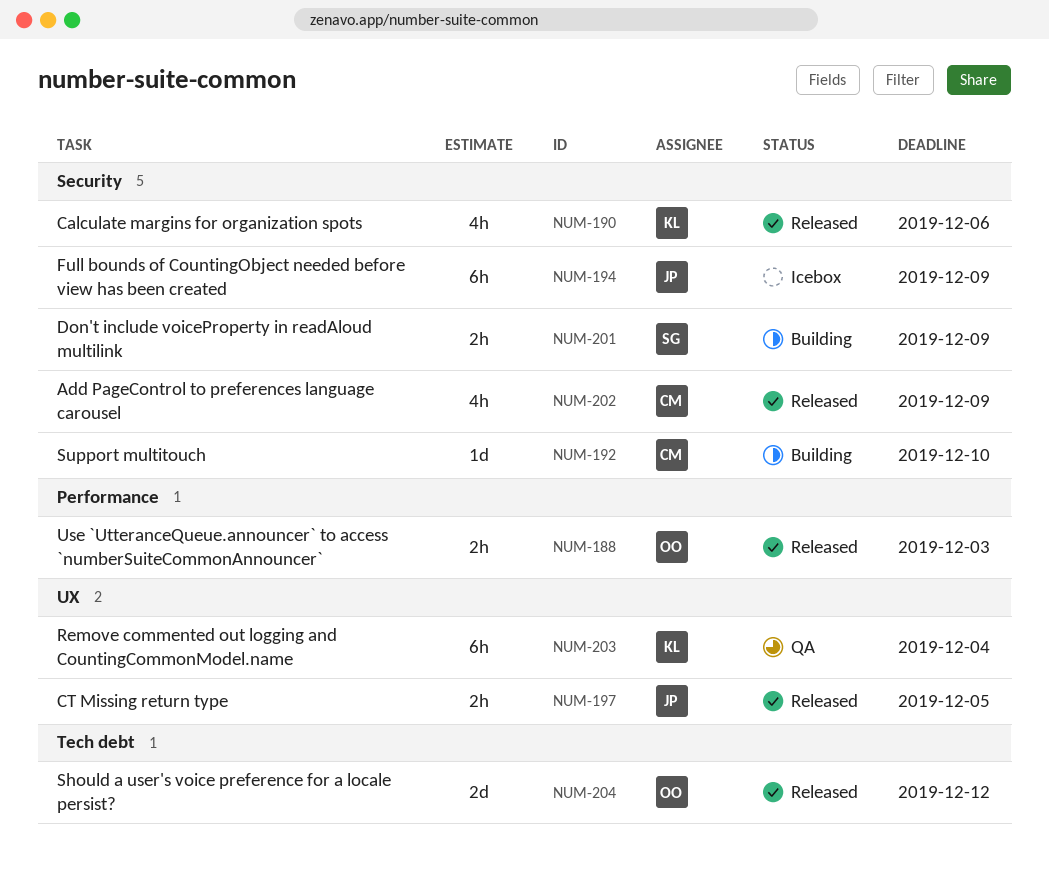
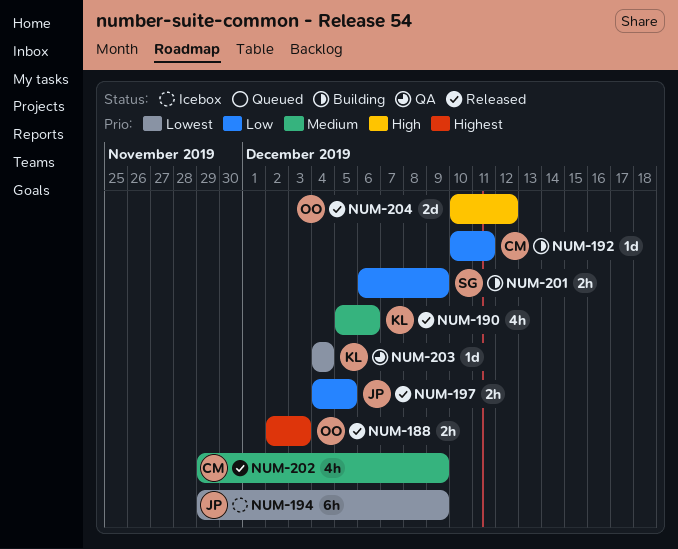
NUM-192, due: Dec 10 -> Dec 11
NUM-203, estimate: 6h -> 1d

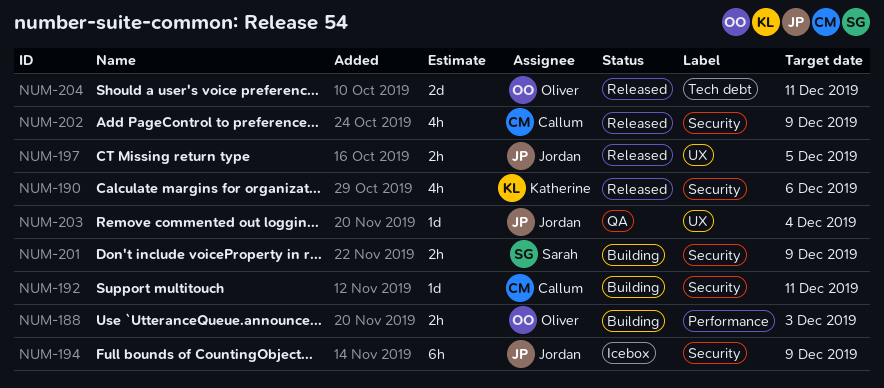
NUM-188, status: Released -> Building
NUM-203, owner: Katherine -> Jordan
NUM-204, due: Dec 12 -> Dec 11

